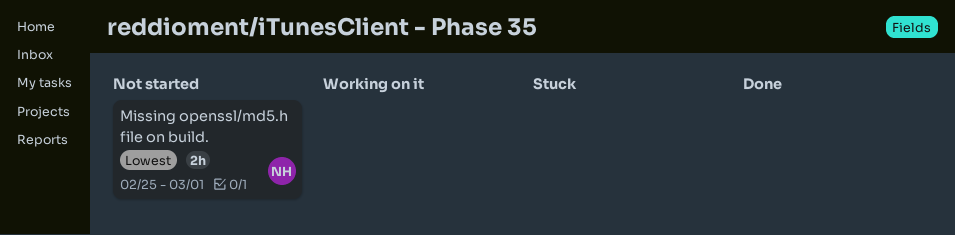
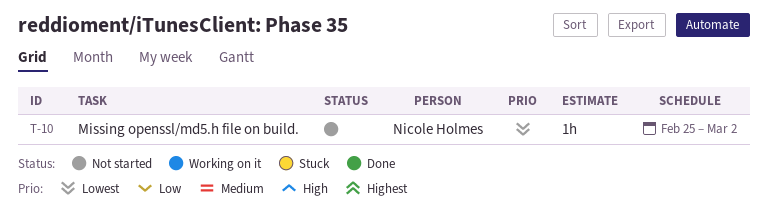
Missing openssl/md5.h file on build., estimate: 2h -> 1h
Missing openssl/md5.h file on build., due: Mar 1 -> Mar 2

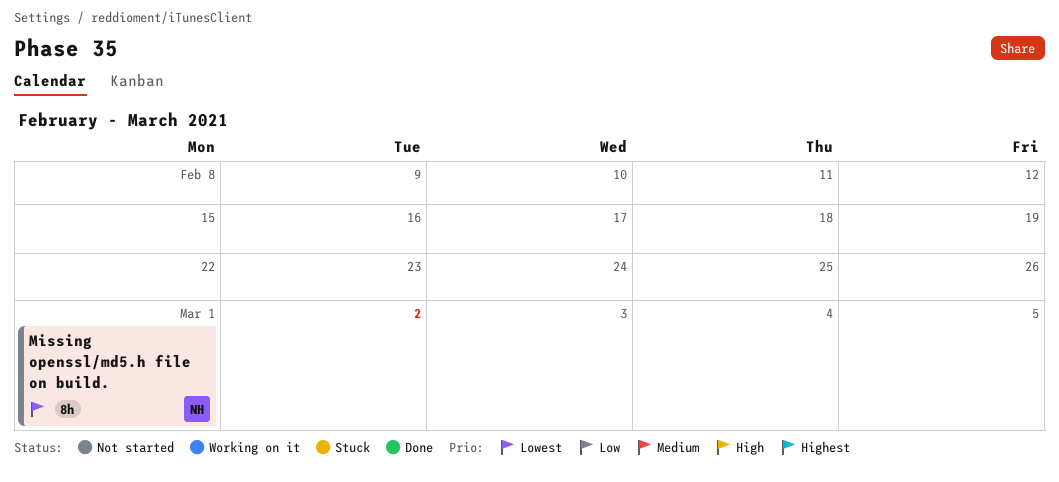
Missing openssl/md5.h file on build., estimate: 1h -> 8h
Missing openssl/md5.h file on build., due: Mar 2 -> Mar 1

